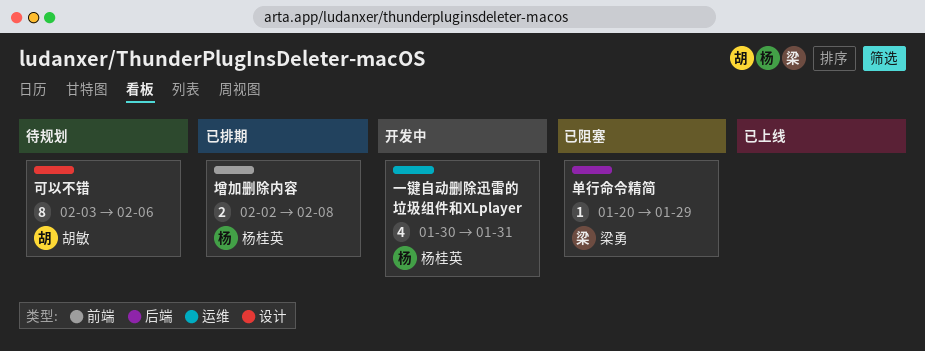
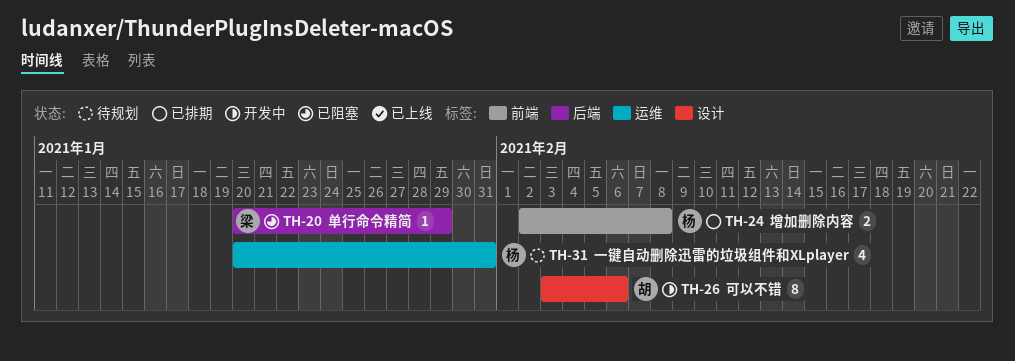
一键自动删除迅雷的垃圾组件和XLplayer, status: 开发中 -> 待规划
一键自动删除迅雷的垃圾组件和XLplayer, start: Jan 30 -> Jan 20
可以不错, status: 待规划 -> 开发中

